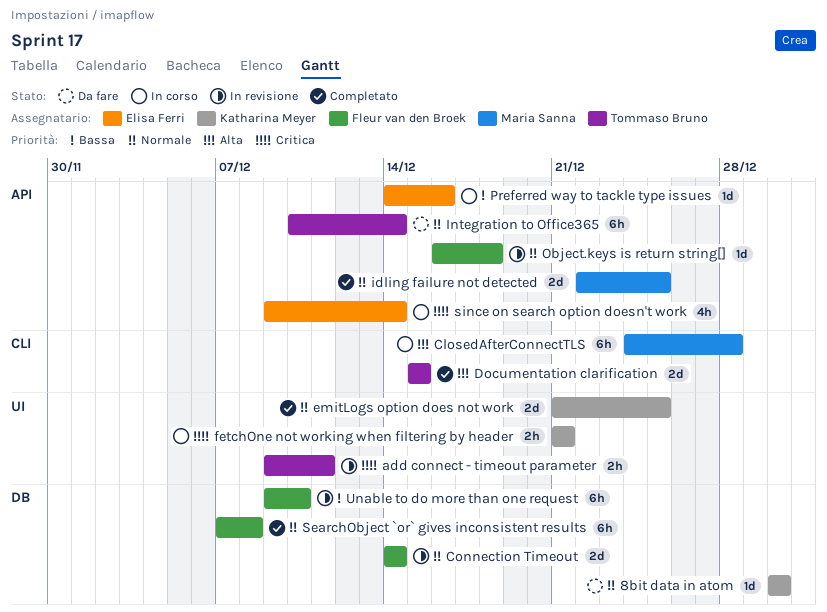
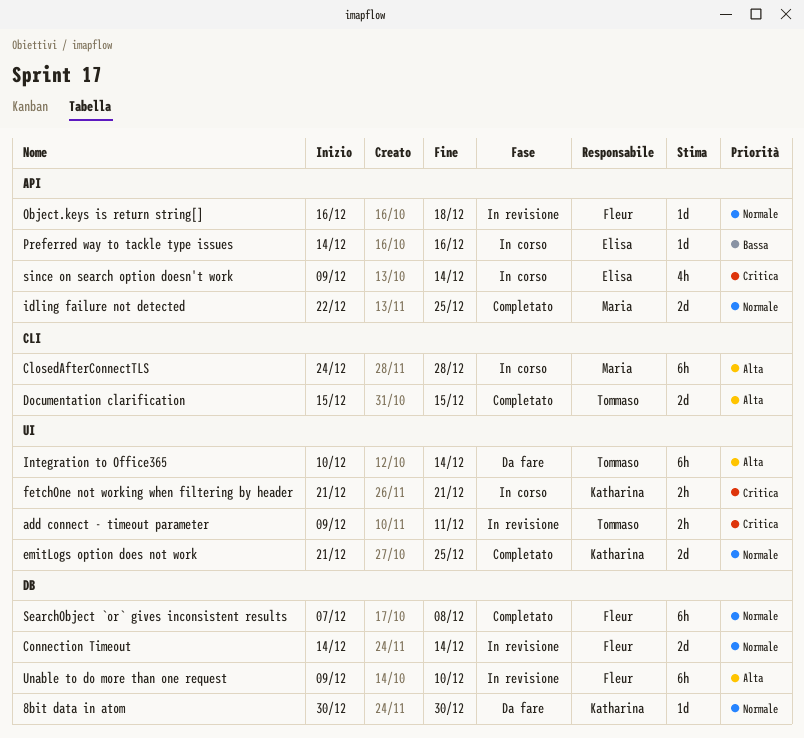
Integration to Office365, priority: Normale -> Alta
Integration to Office365, label: API -> UI
Unable to do more than one request, priority: Bassa -> Alta

